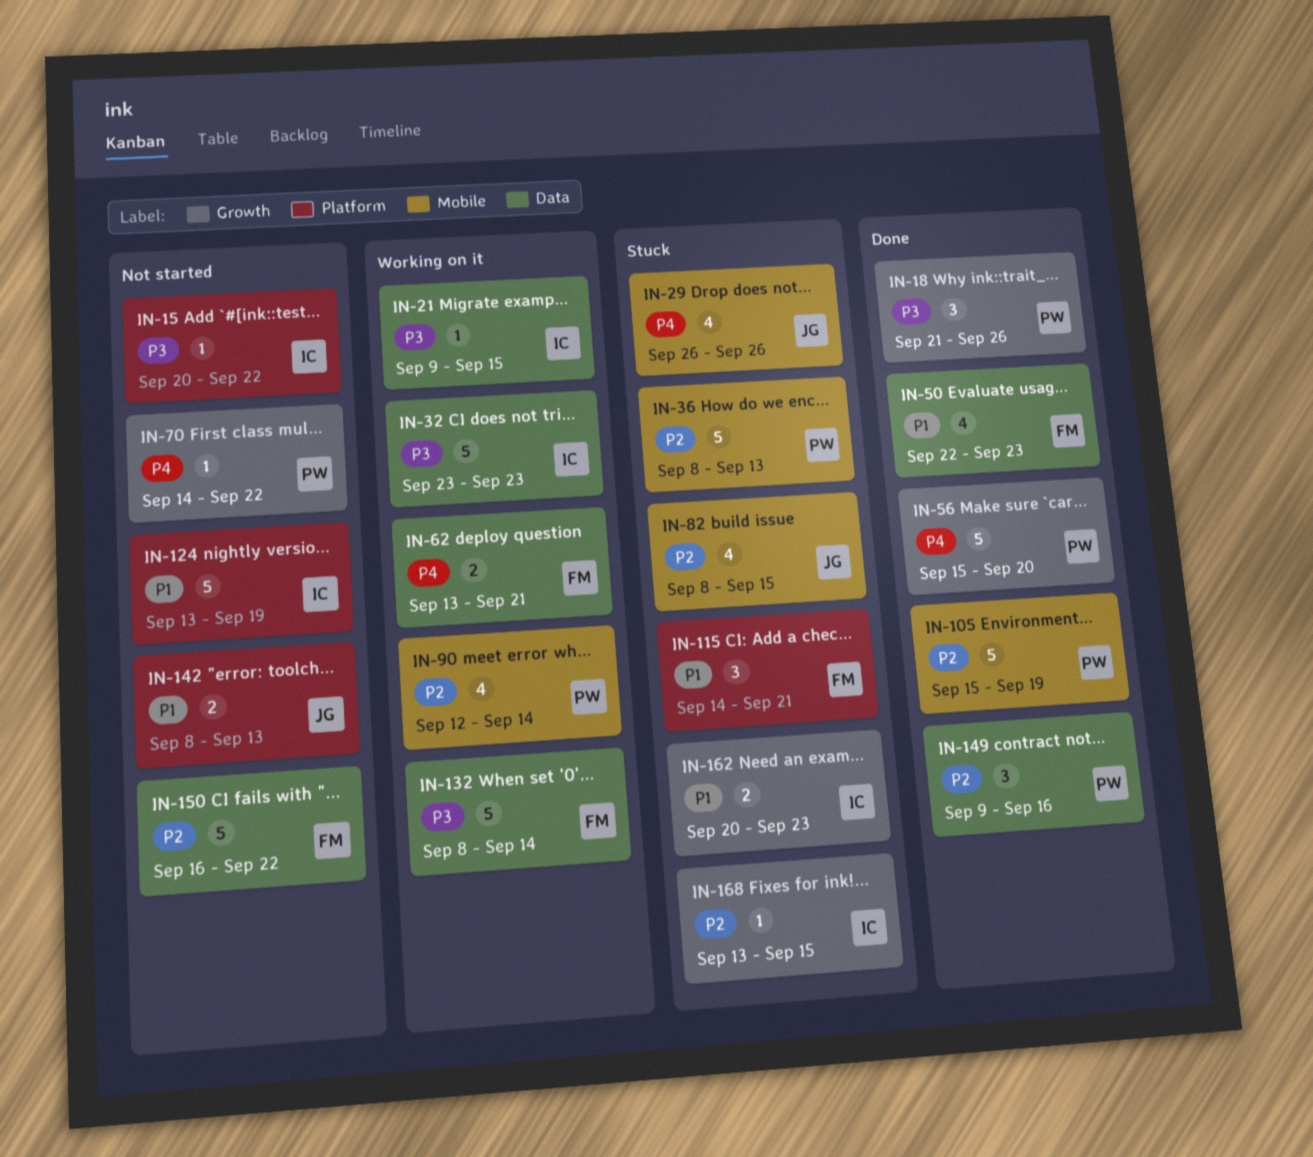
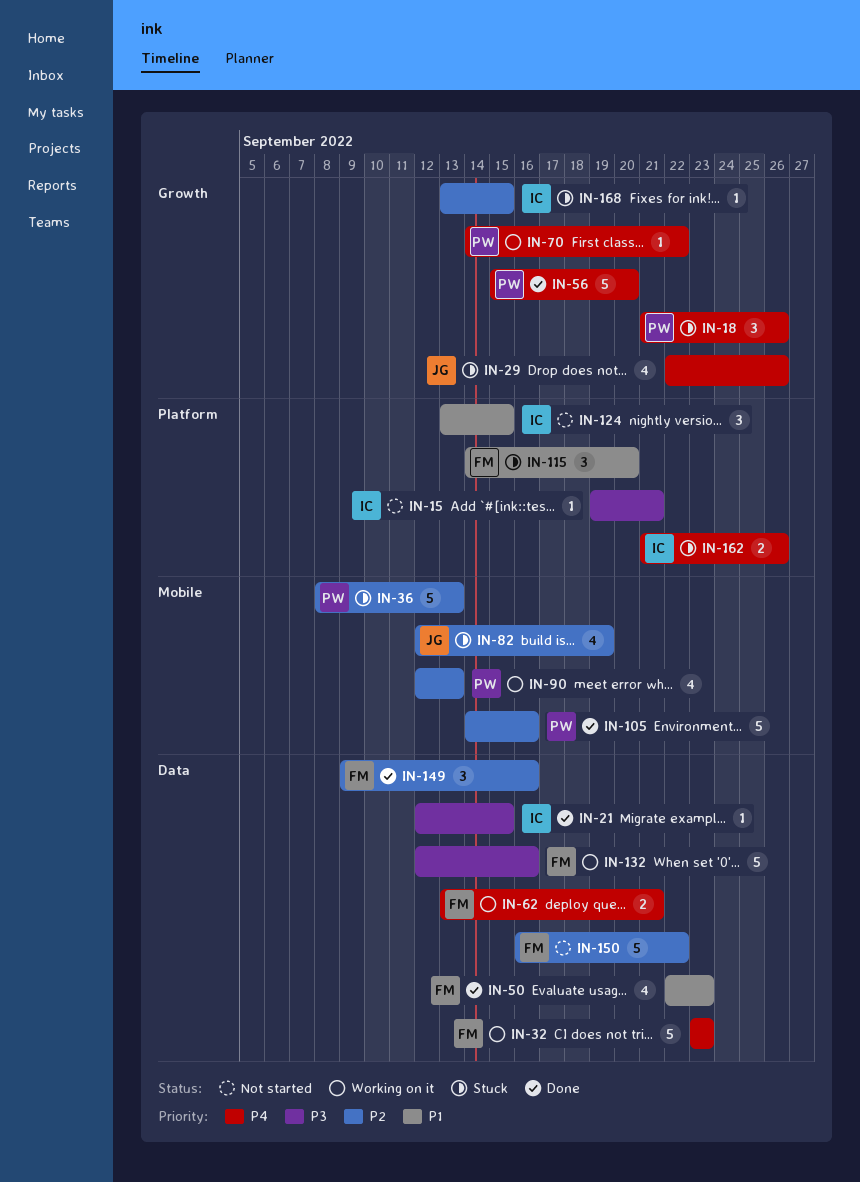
IN-15, start: Sep 20 -> Sep 19
IN-15, due: Sep 22 -> Sep 21
IN-18, status: Done -> Stuck
IN-18, priority: P3 -> P4
IN-21, status: Working on it -> Done
IN-21, start: Sep 9 -> Sep 12
IN-29, label: Mobile -> Growth
IN-29, start: Sep 26 -> Sep 22
IN-32, owner: IC -> FM
IN-32, priority: P3 -> P4
IN-70, status: Not started -> Working on it
IN-82, start: Sep 8 -> Sep 12
IN-82, due: Sep 15 -> Sep 19
IN-90, due: Sep 14 -> Sep 13
IN-105, start: Sep 15 -> Sep 14
IN-105, due: Sep 19 -> Sep 16
IN-115, due: Sep 21 -> Sep 20
IN-124, estimate: 5 -> 3
IN-124, due: Sep 19 -> Sep 15
IN-132, start: Sep 8 -> Sep 12
IN-132, due: Sep 14 -> Sep 16
IN-142: present -> none
IN-149, owner: PW -> FM
IN-162, priority: P1 -> P4
IN-162, label: Growth -> Platform
IN-162, start: Sep 20 -> Sep 21
IN-162, due: Sep 23 -> Sep 26

